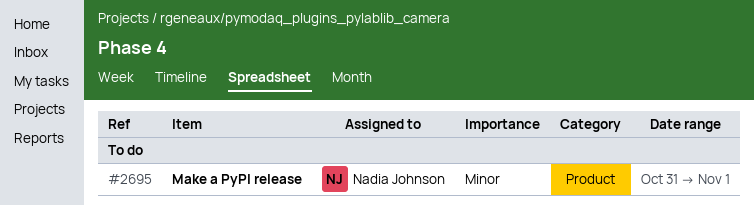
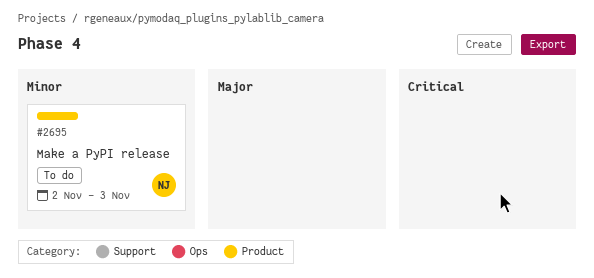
#2695, start: Oct 31 -> Nov 2
#2695, due: Nov 1 -> Nov 3

